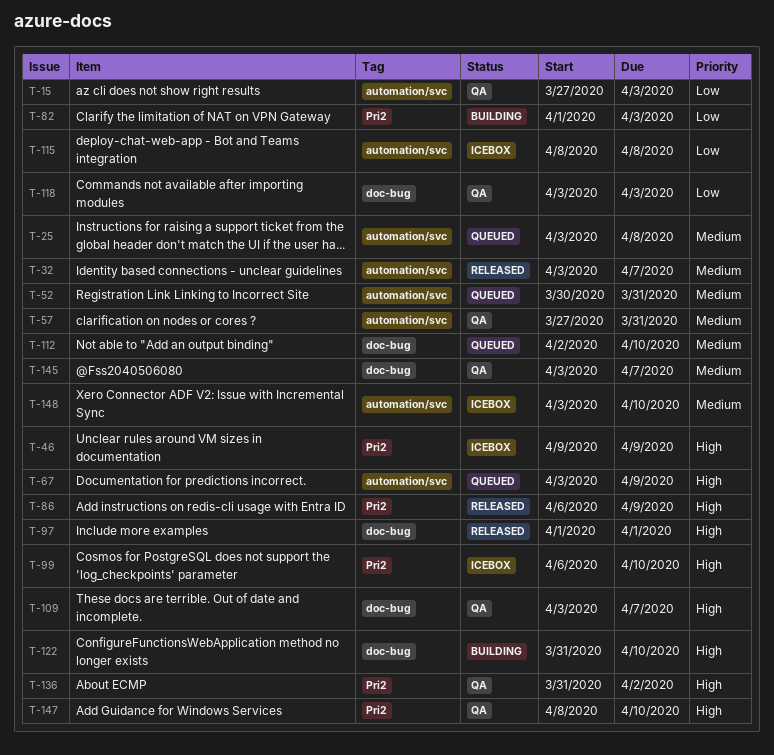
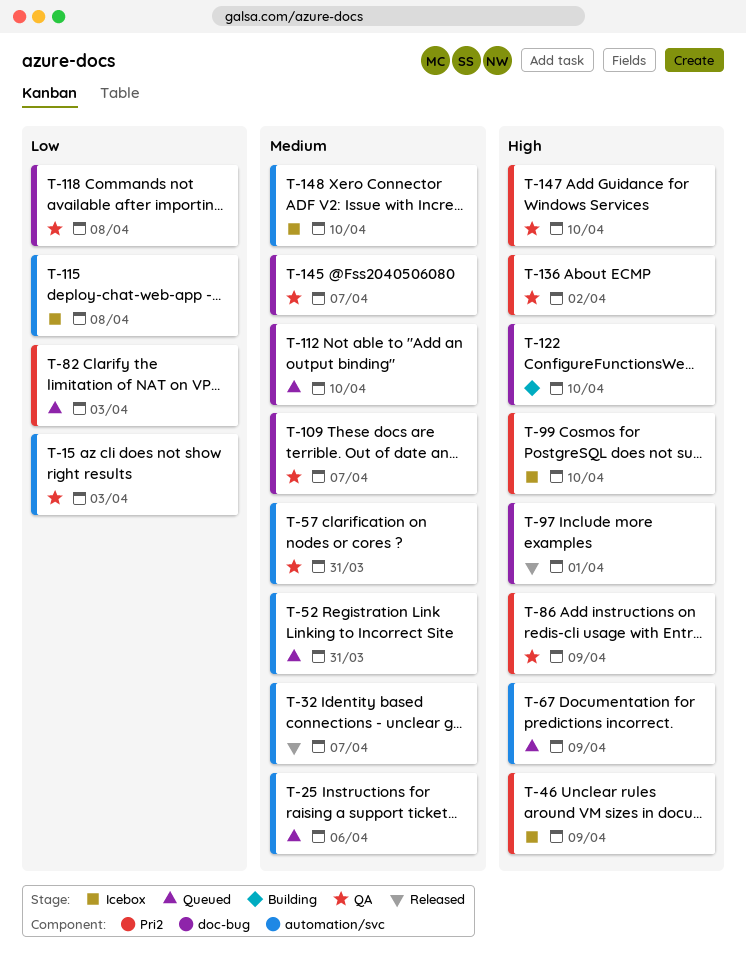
T-25, due: Apr 8 -> Apr 6
T-82, status: Building -> Queued
T-86, status: Released -> QA
T-109, priority: High -> Medium
T-118, due: Apr 3 -> Apr 8

